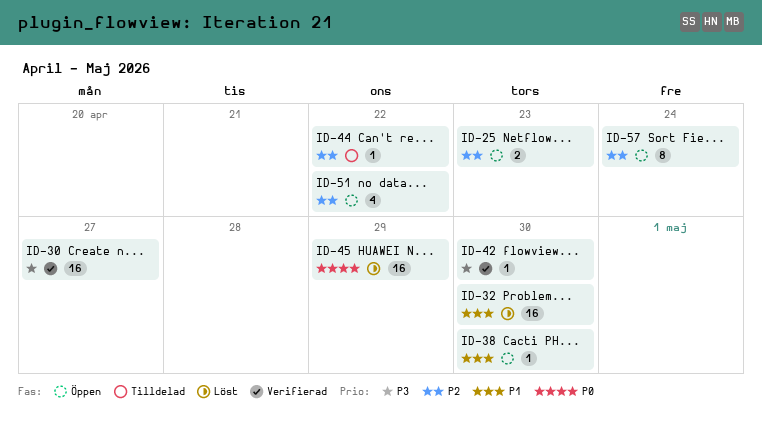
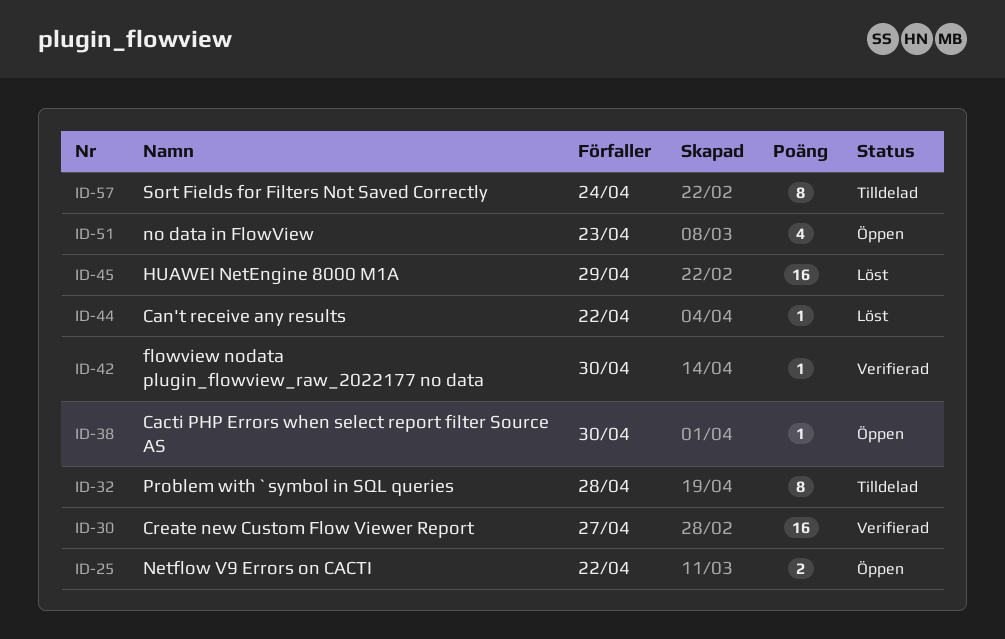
ID-25, due: Apr 23 -> Apr 22
ID-32, status: Löst -> Tilldelad
ID-32, estimate: 16 -> 8
ID-32, due: Apr 30 -> Apr 28
ID-44, status: Tilldelad -> Löst
ID-51, due: Apr 22 -> Apr 23
ID-57, status: Öppen -> Tilldelad

